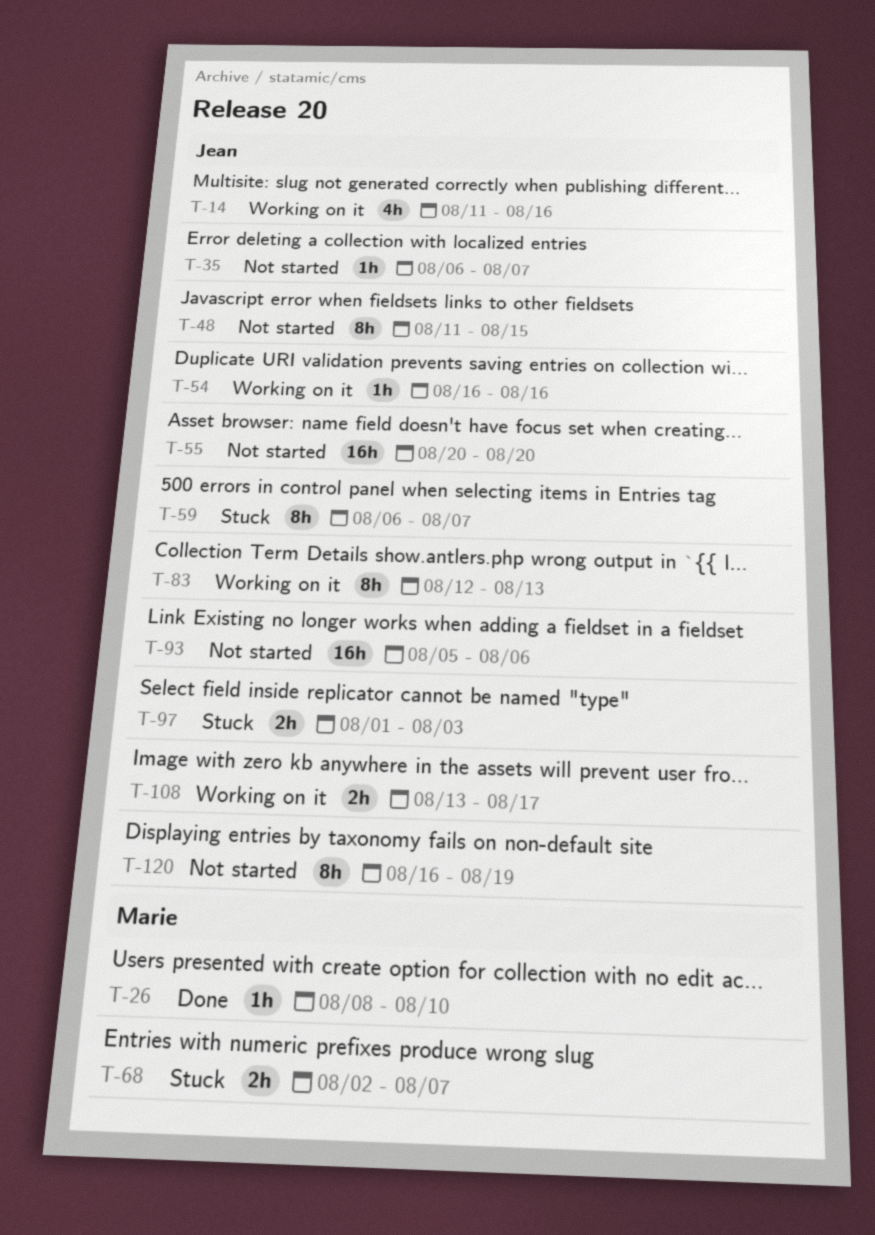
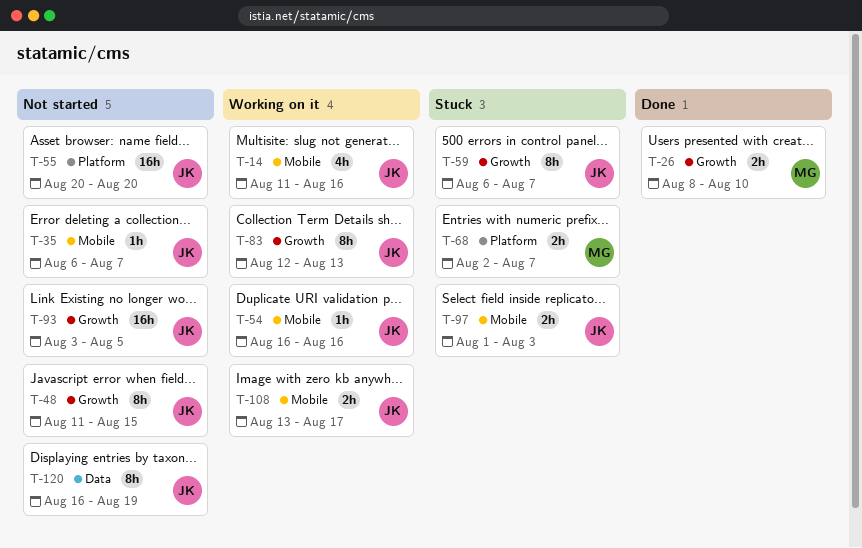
T-26, estimate: 1h -> 2h
T-93, start: Aug 5 -> Aug 3
T-93, due: Aug 6 -> Aug 5

